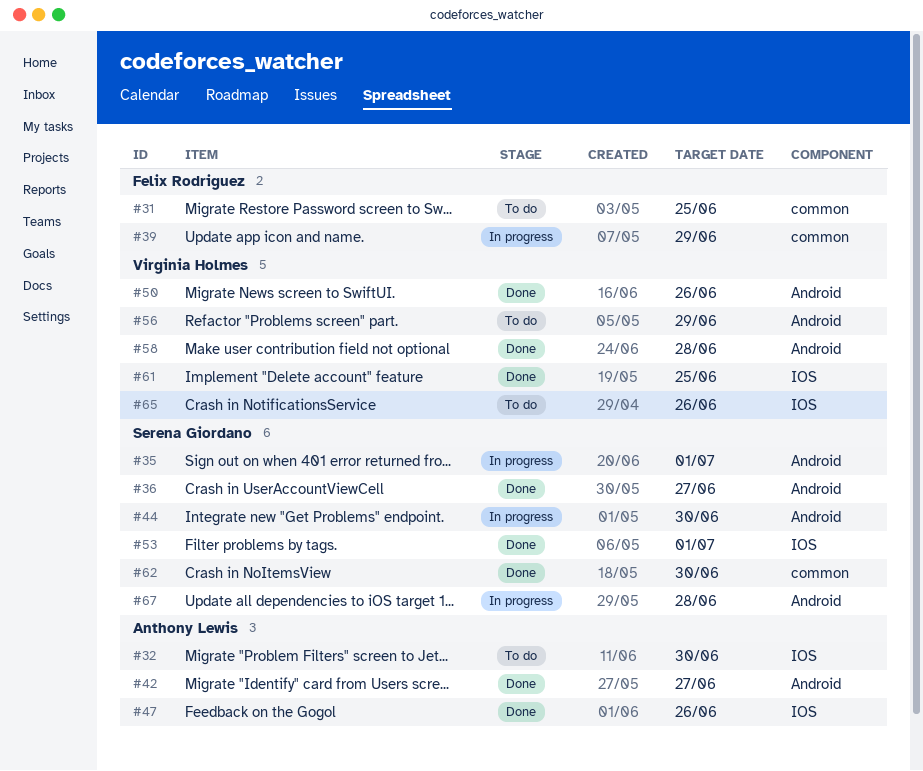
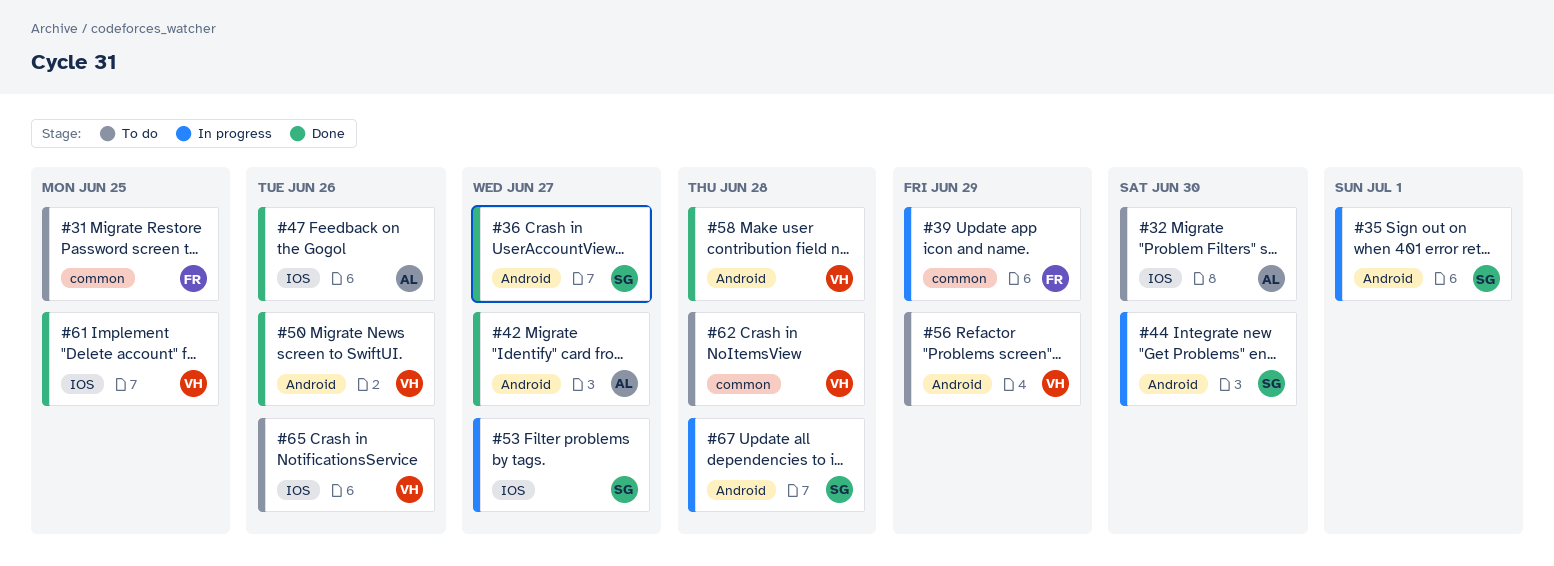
#53, status: Done -> In progress
#53, due: Jul 1 -> Jun 27
#62, status: Done -> To do
#62, owner: Serena Giordano -> Virginia Holmes
#62, due: Jun 30 -> Jun 28

